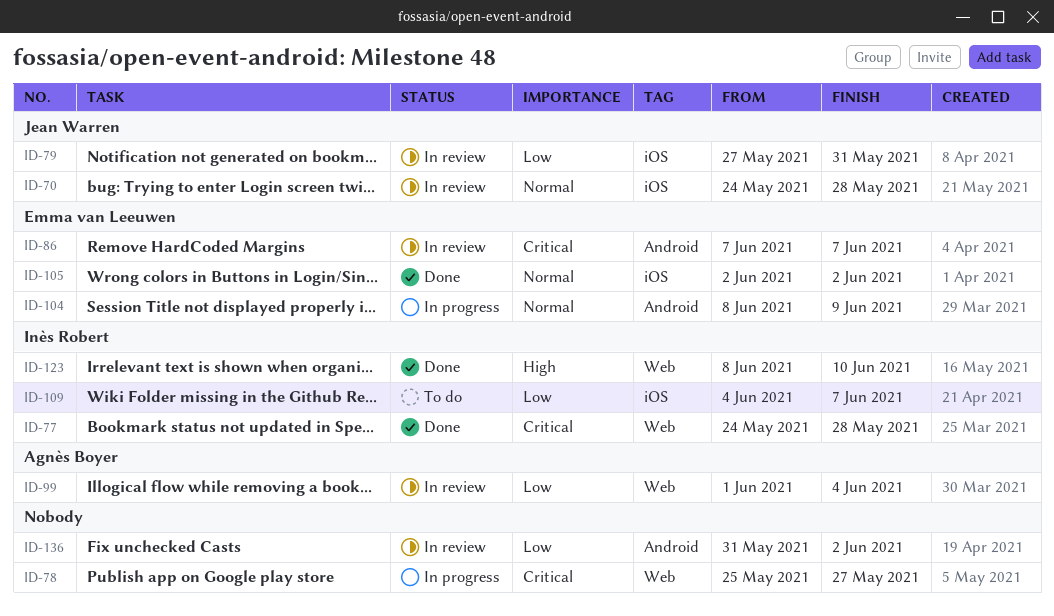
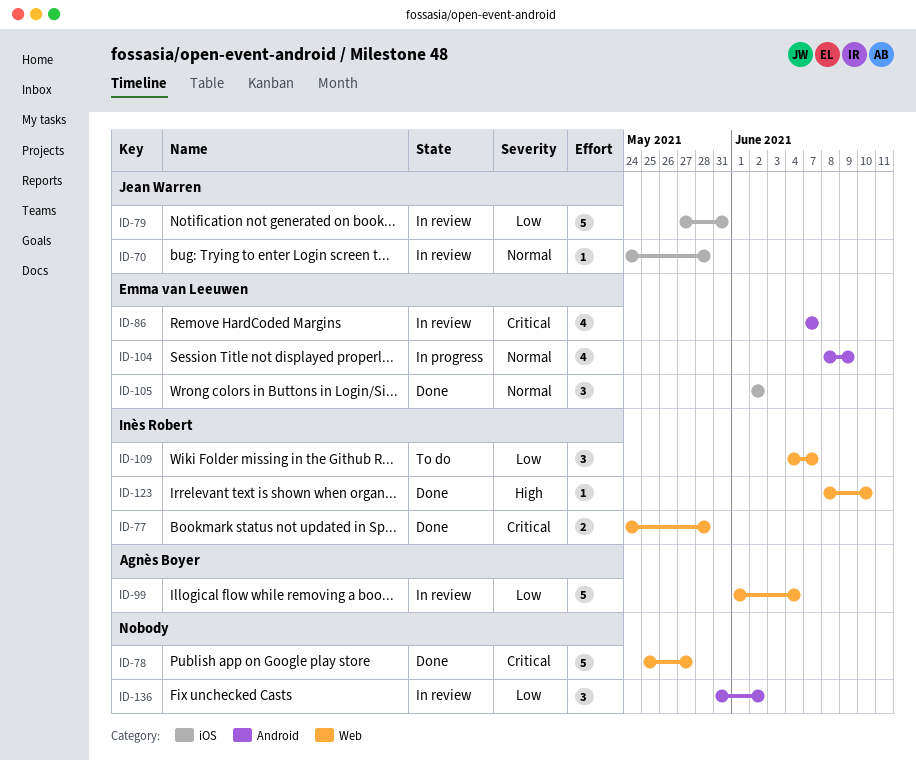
ID-78, status: In progress -> Done
ID-109, label: iOS -> Web

